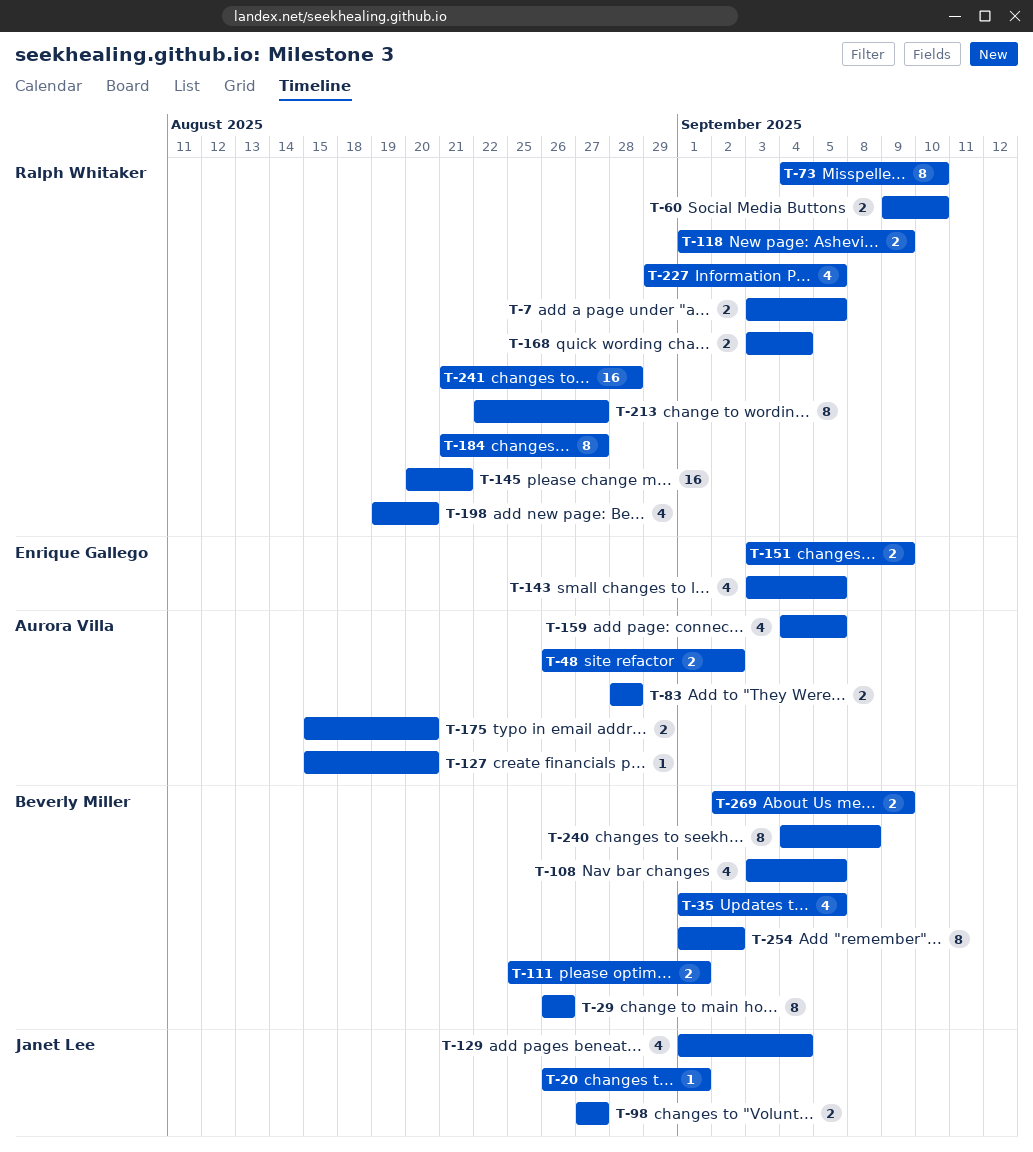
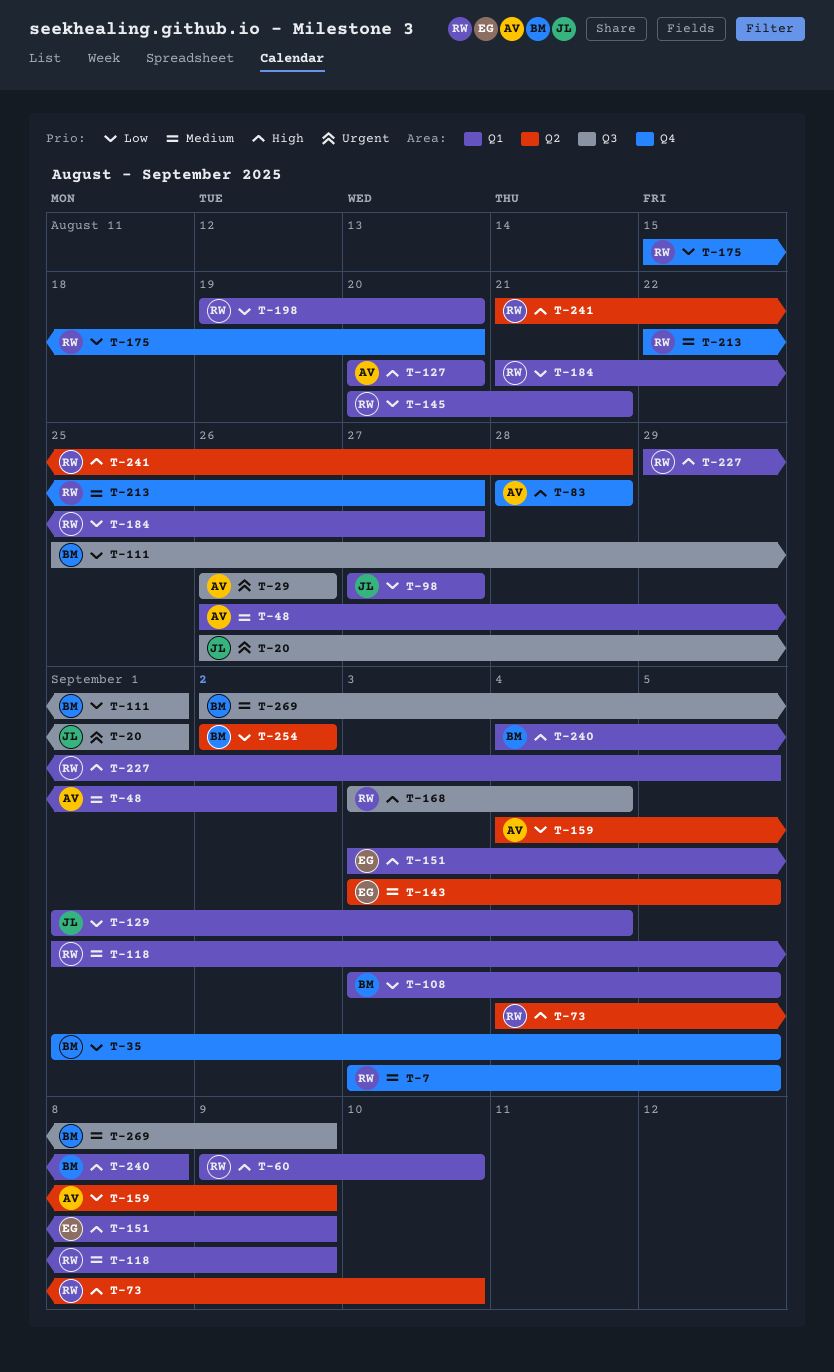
T-29, owner: Beverly Miller -> Aurora Villa
T-127, start: Aug 15 -> Aug 20
T-159, due: Sep 5 -> Sep 9
T-175, owner: Aurora Villa -> Ralph Whitaker
T-254, start: Sep 1 -> Sep 2

